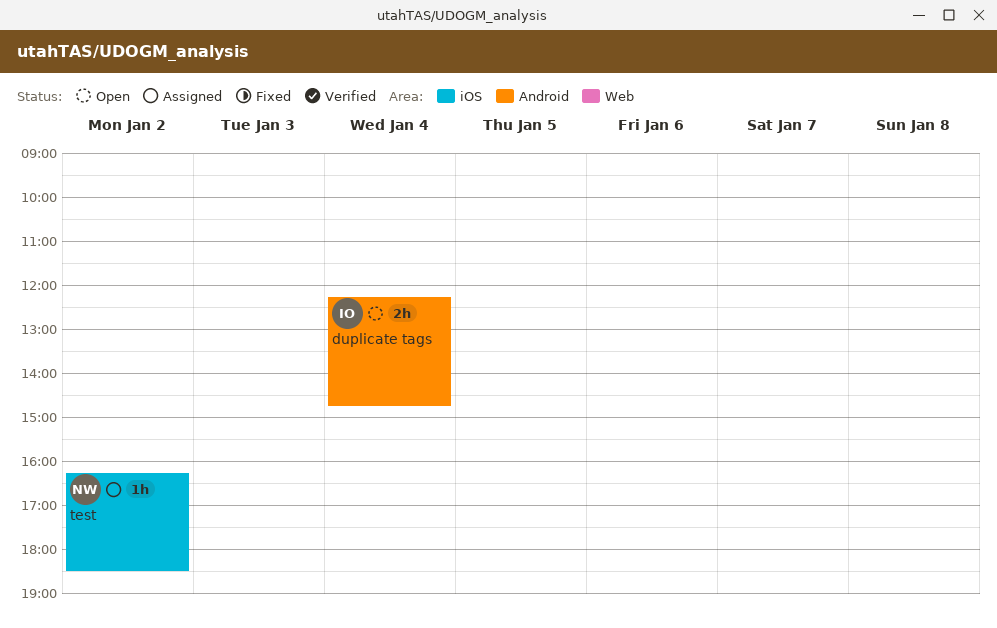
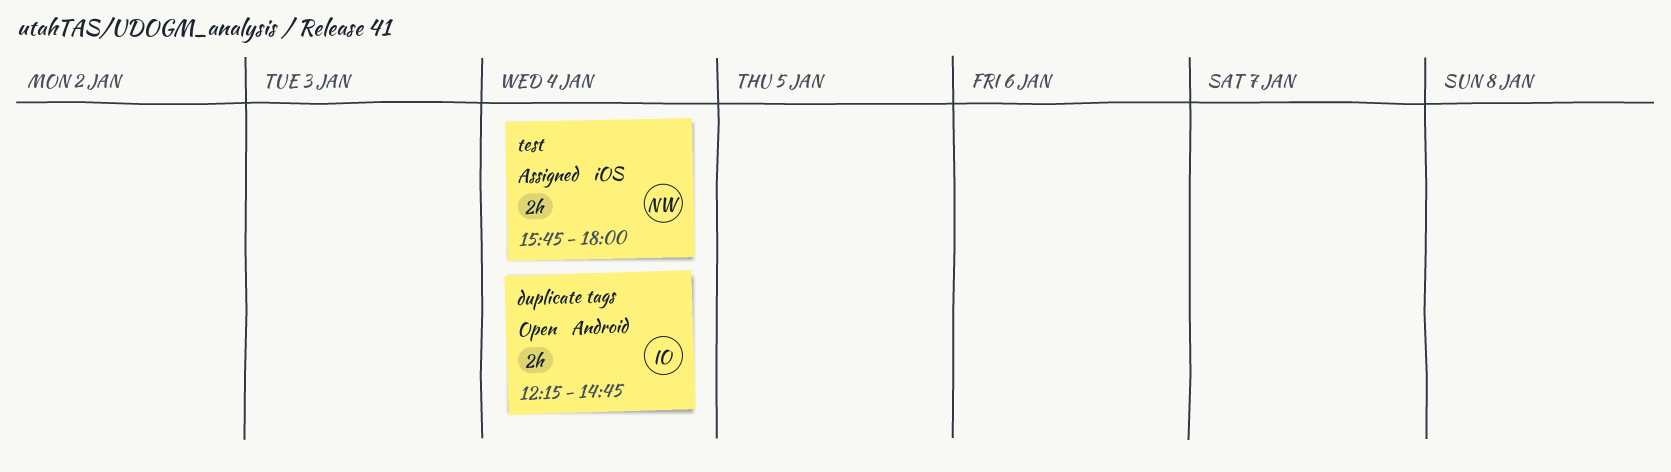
test, estimate: 1h -> 2h
test, day: Jan 2 -> Jan 4
test, begins: 16:15 -> 15:45
test, ends: 18:30 -> 18:00

